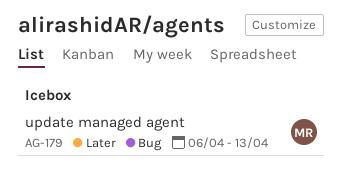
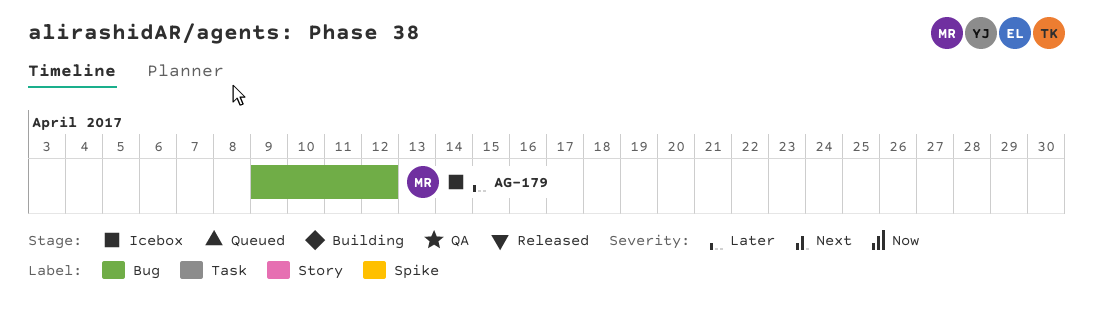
AG-179, start: Apr 6 -> Apr 9
AG-179, due: Apr 13 -> Apr 12

